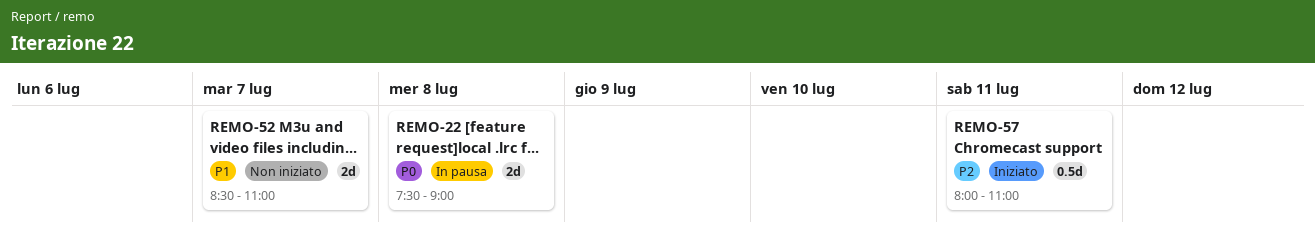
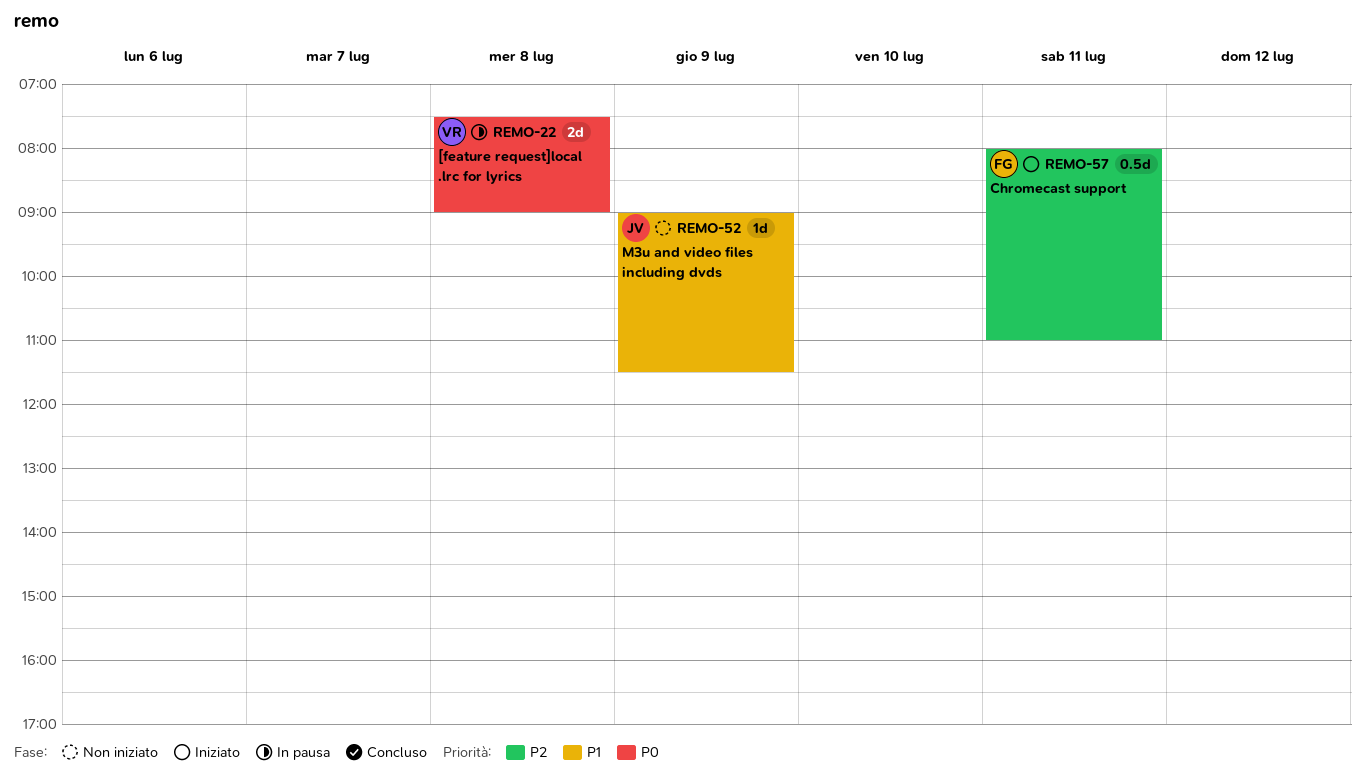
REMO-52, estimate: 2d -> 1d
REMO-52, day: Jul 7 -> Jul 9
REMO-52, begins: 08:30 -> 09:00
REMO-52, ends: 11:00 -> 11:30

